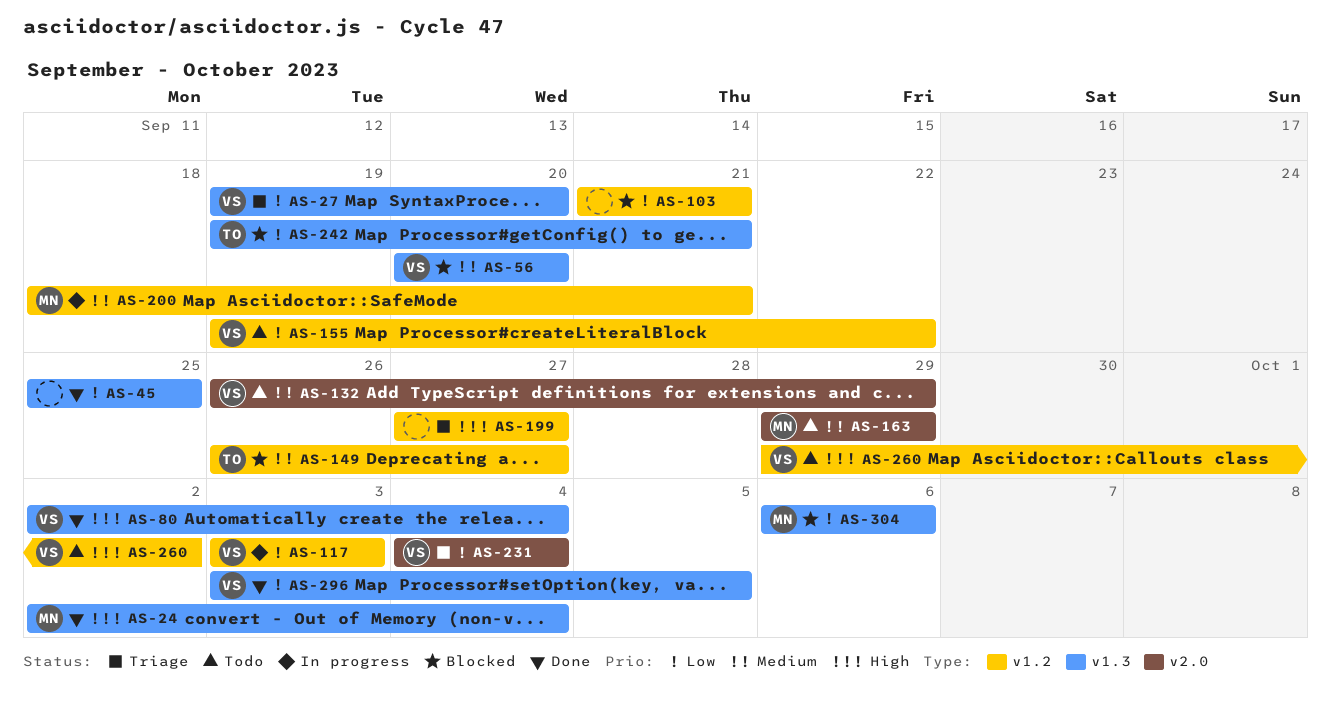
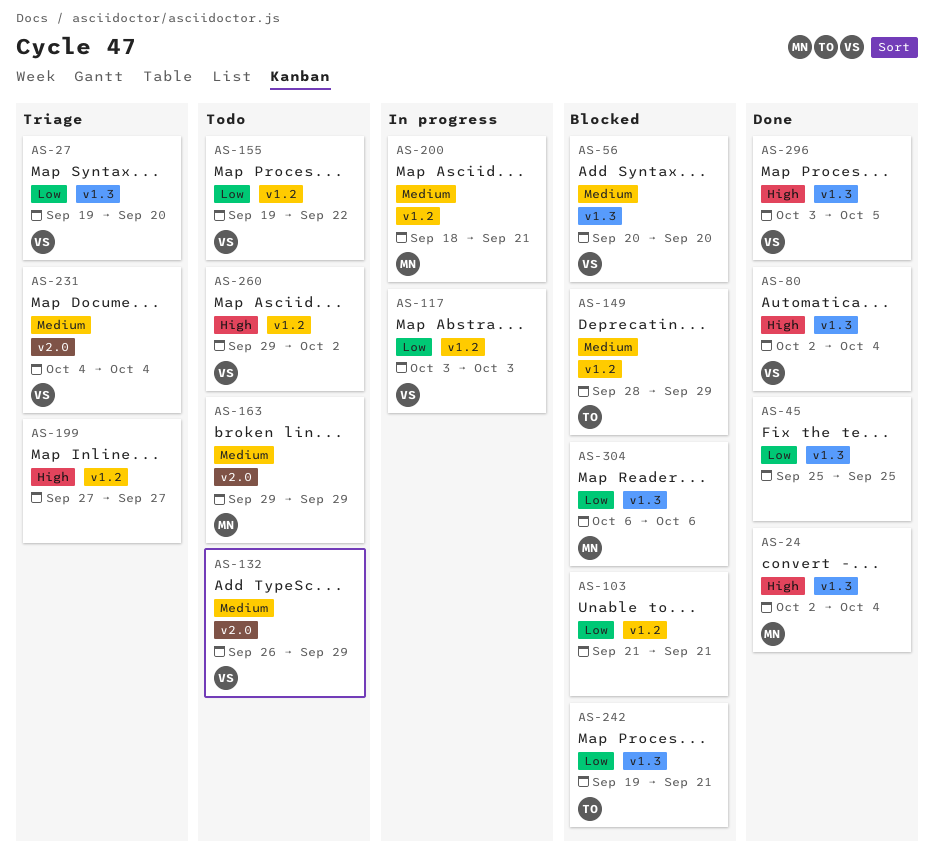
AS-149, start: Sep 26 -> Sep 28
AS-149, due: Sep 27 -> Sep 29
AS-231, priority: Low -> Medium
AS-296, priority: Low -> High

